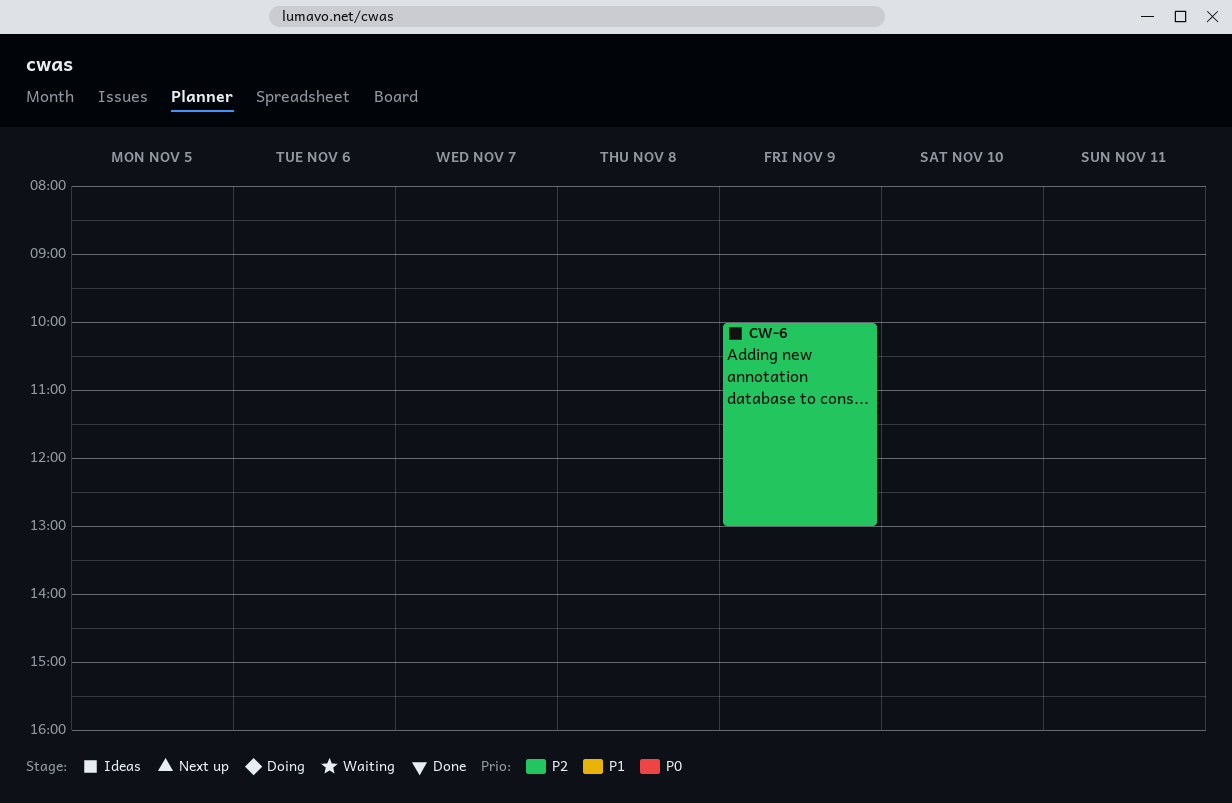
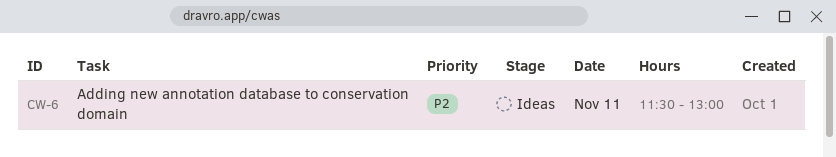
CW-6, day: Nov 9 -> Nov 11
CW-6, begins: 10:00 -> 11:30

